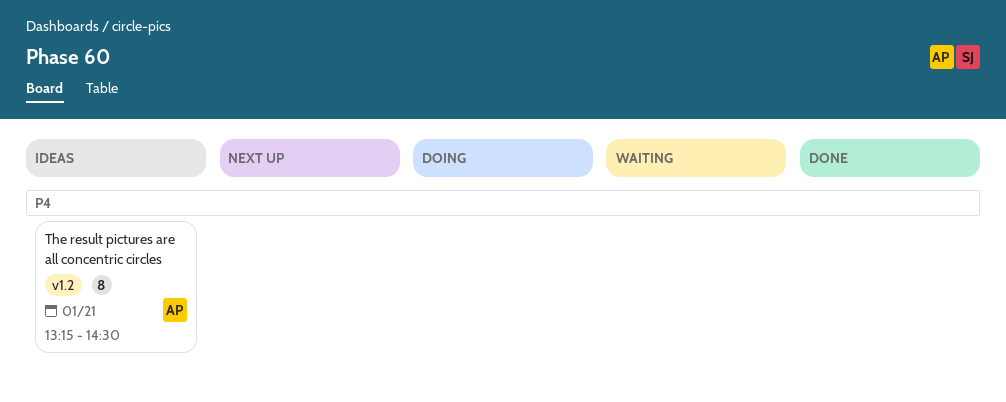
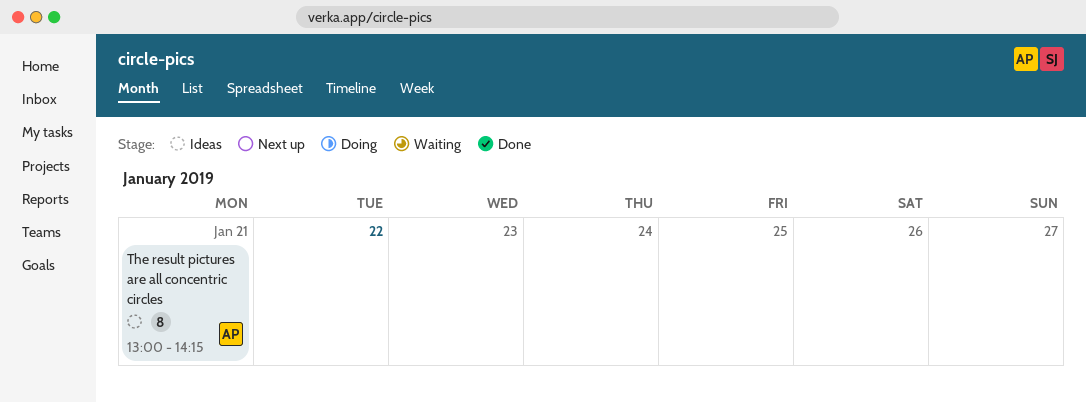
The result pictures are all concentric circles, begins: 13:15 -> 13:00
The result pictures are all concentric circles, ends: 14:30 -> 14:15

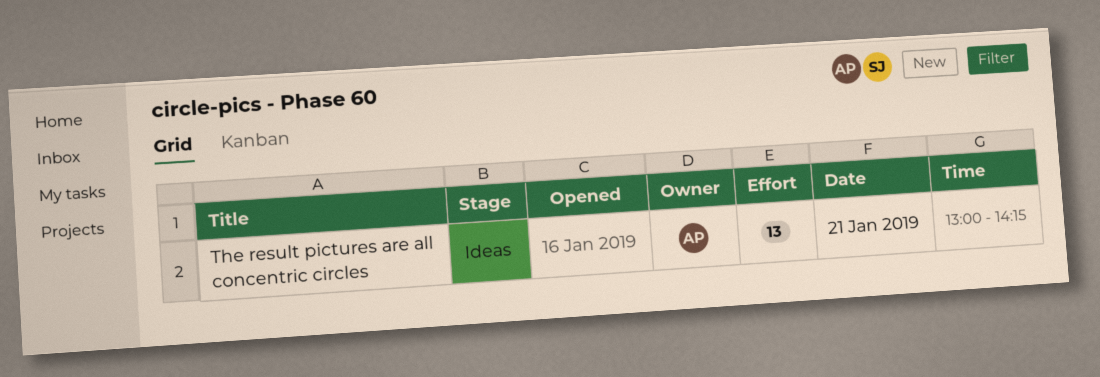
The result pictures are all concentric circles, estimate: 8 -> 13

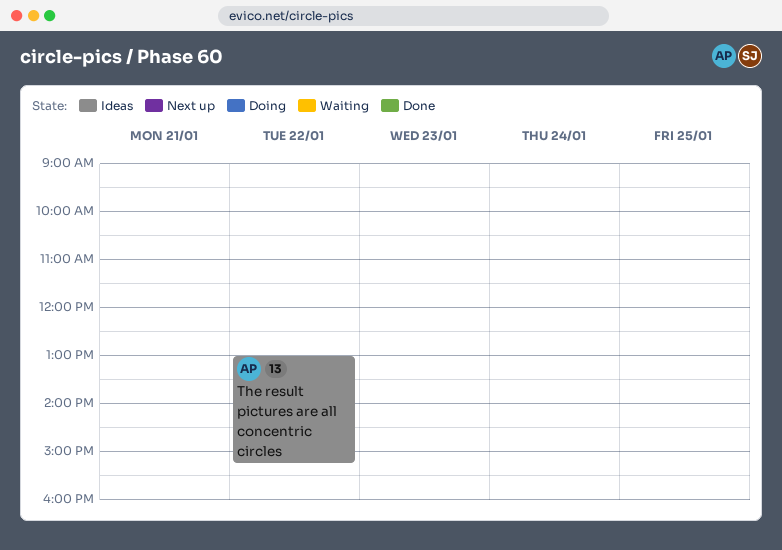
The result pictures are all concentric circles, day: Jan 21 -> Jan 22
The result pictures are all concentric circles, ends: 14:15 -> 15:15

